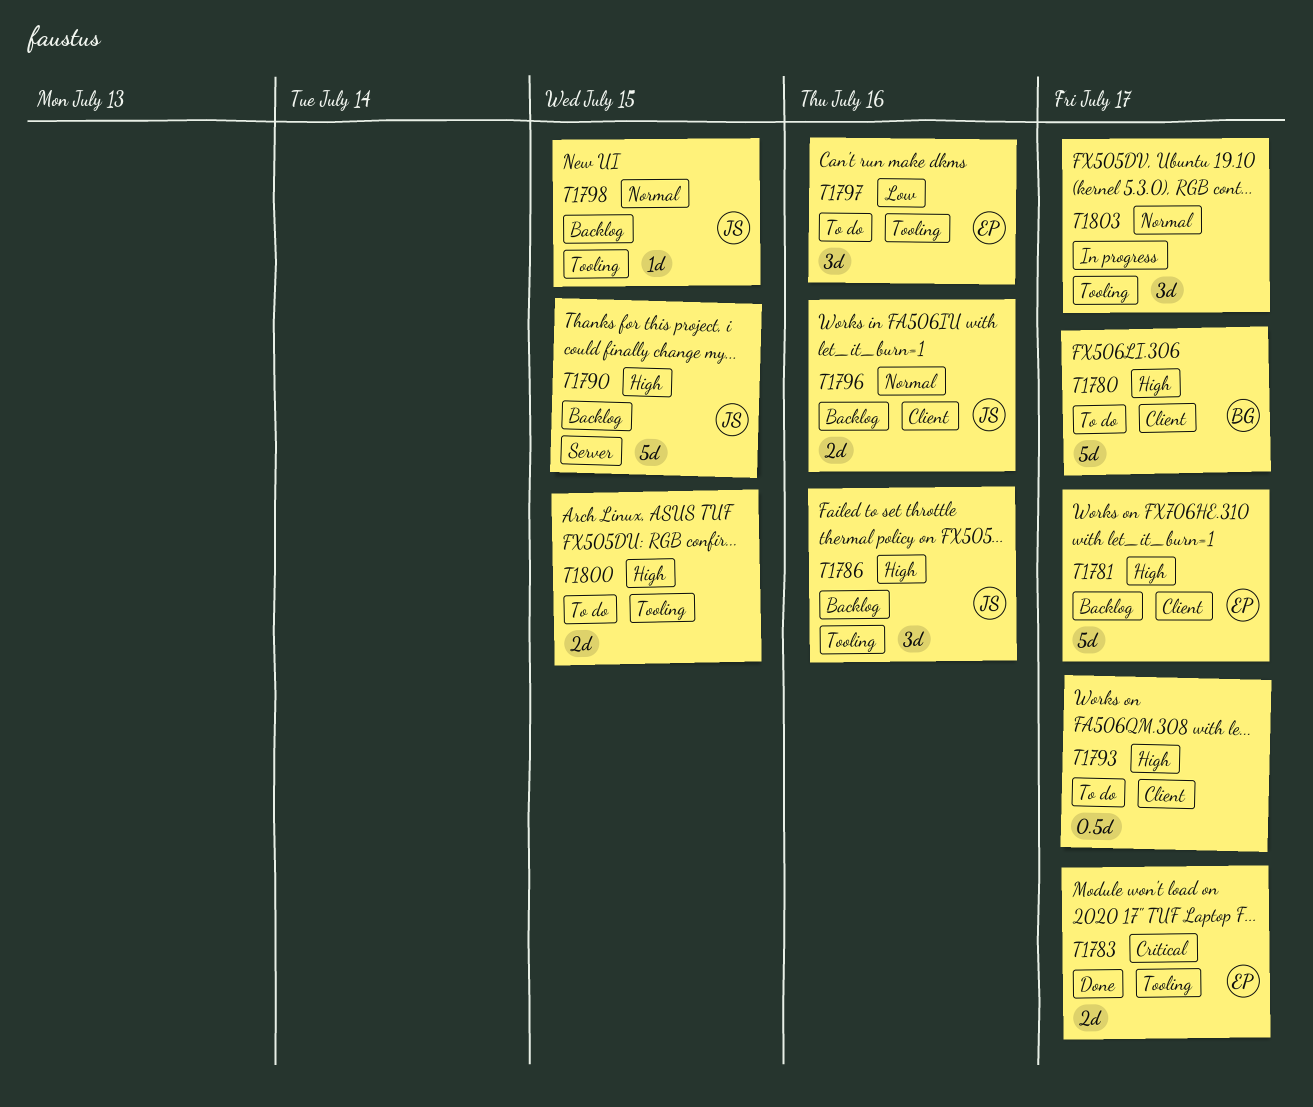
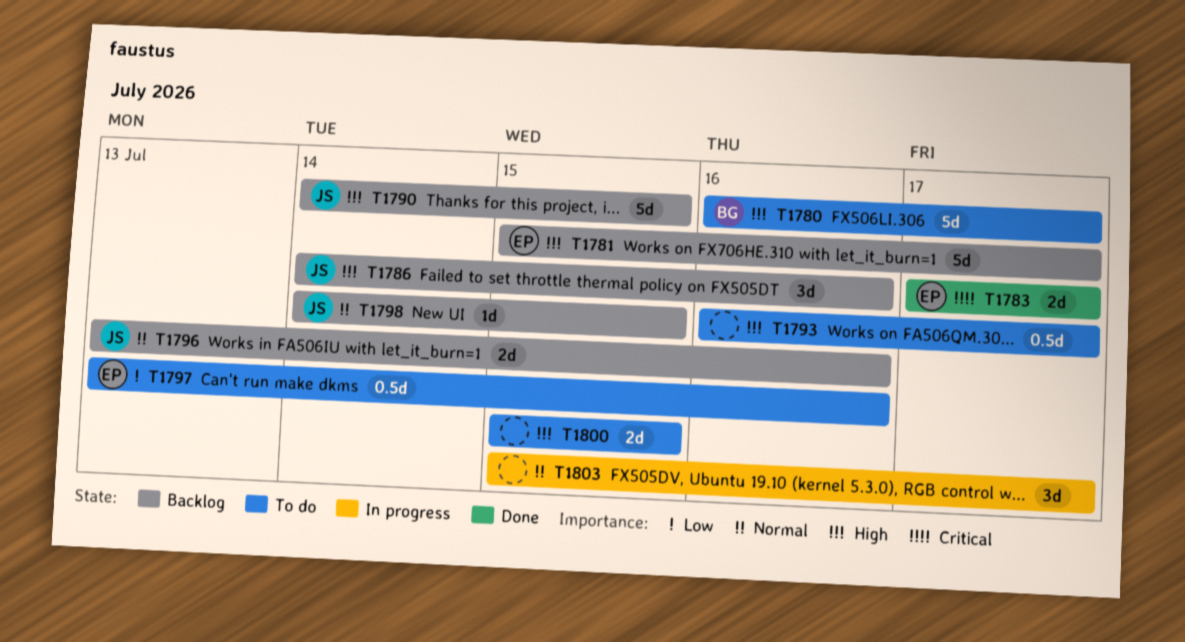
T1797, estimate: 3d -> 0.5d

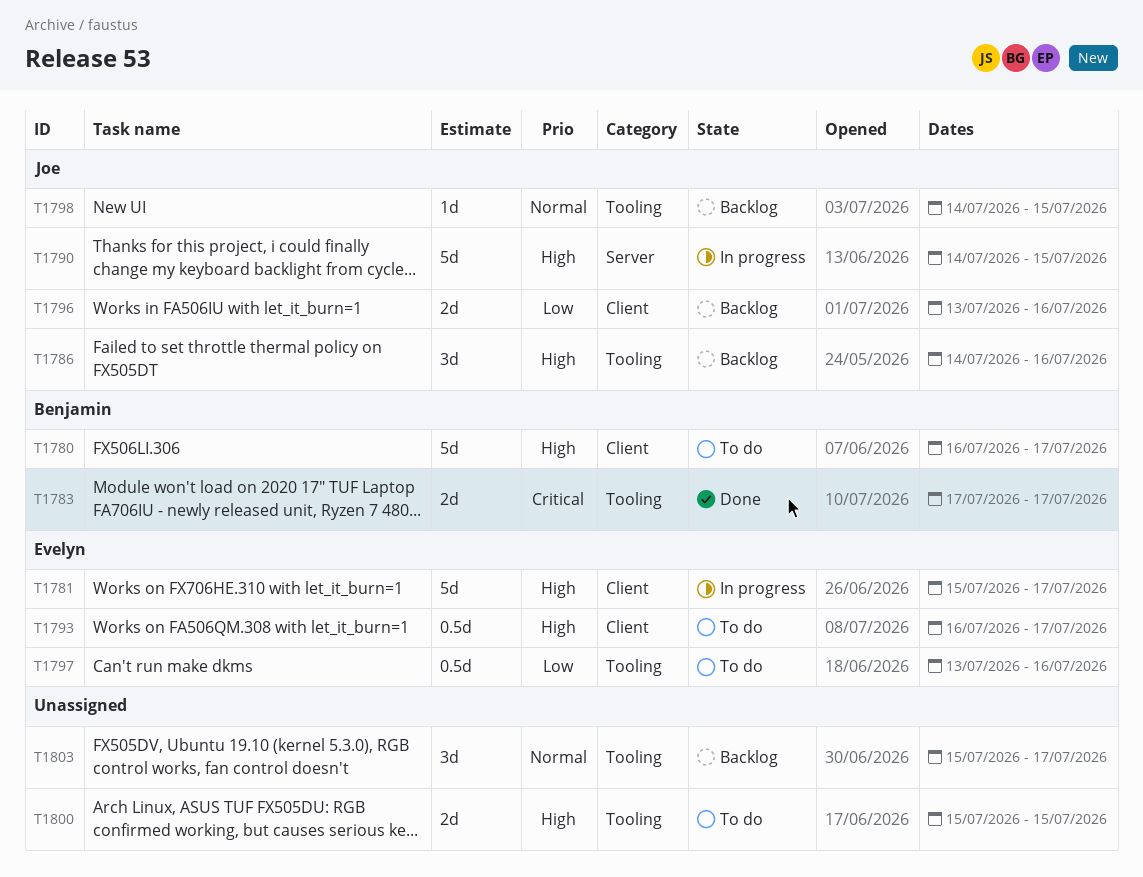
T1781, status: Backlog -> In progress
T1783, owner: Evelyn -> Benjamin
T1790, status: Backlog -> In progress
T1793, owner: none -> Evelyn
T1796, priority: Normal -> Low
T1803, status: In progress -> Backlog

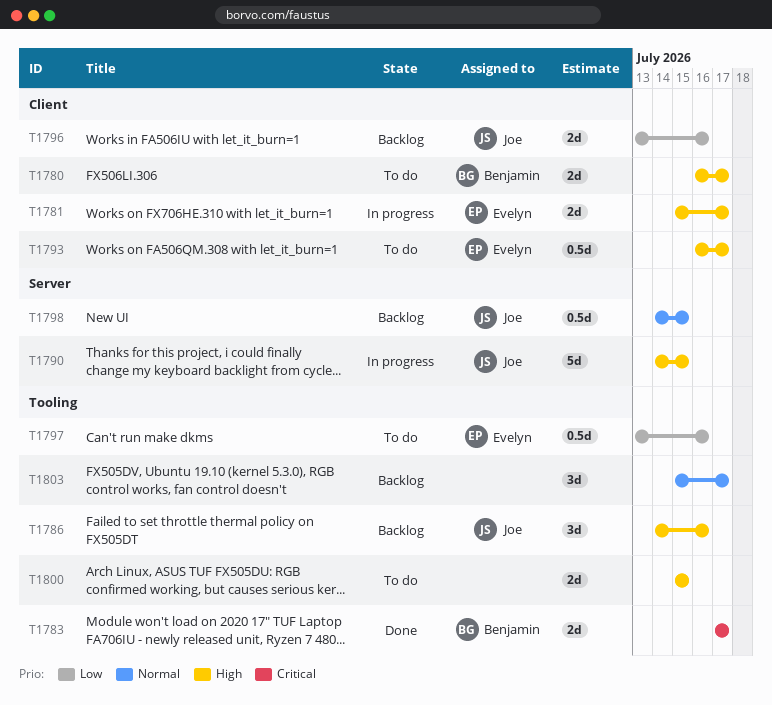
T1780, estimate: 5d -> 2d
T1781, estimate: 5d -> 2d
T1798, label: Tooling -> Server
T1798, estimate: 1d -> 0.5d

